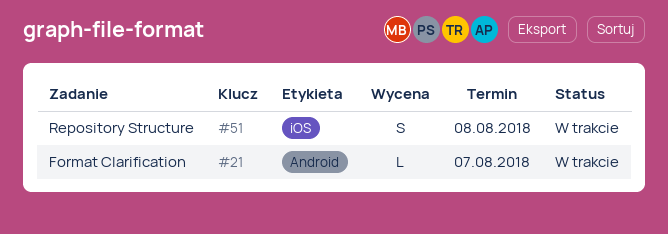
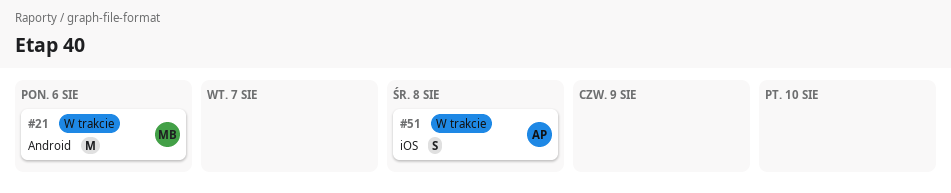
#21, estimate: L -> M
#21, due: Aug 7 -> Aug 6

